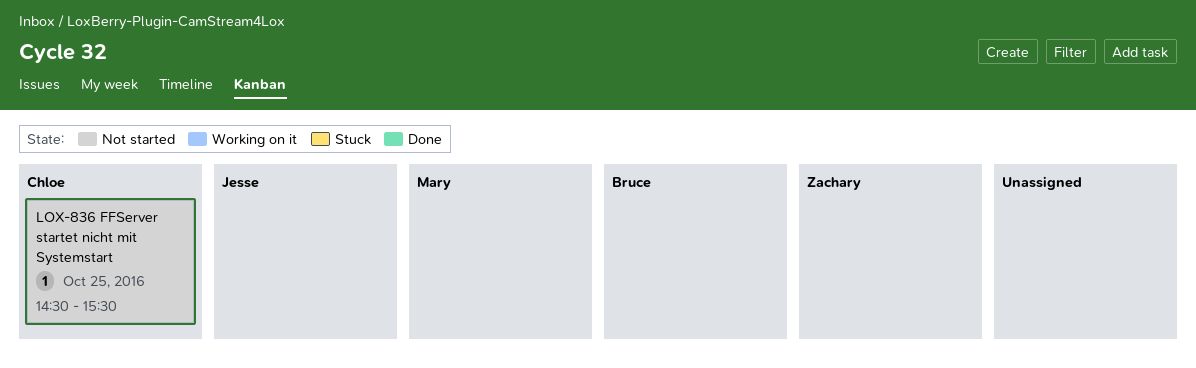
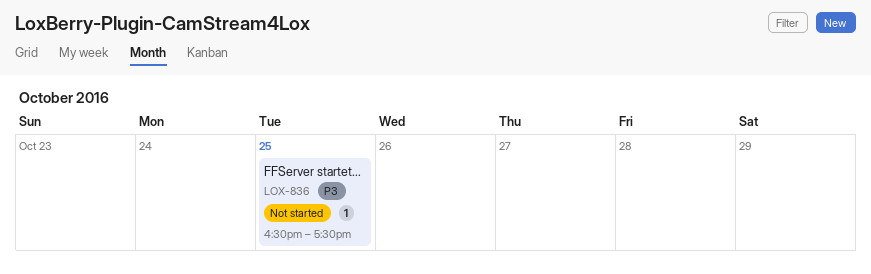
LOX-836, begins: 14:30 -> 16:30
LOX-836, ends: 15:30 -> 17:30

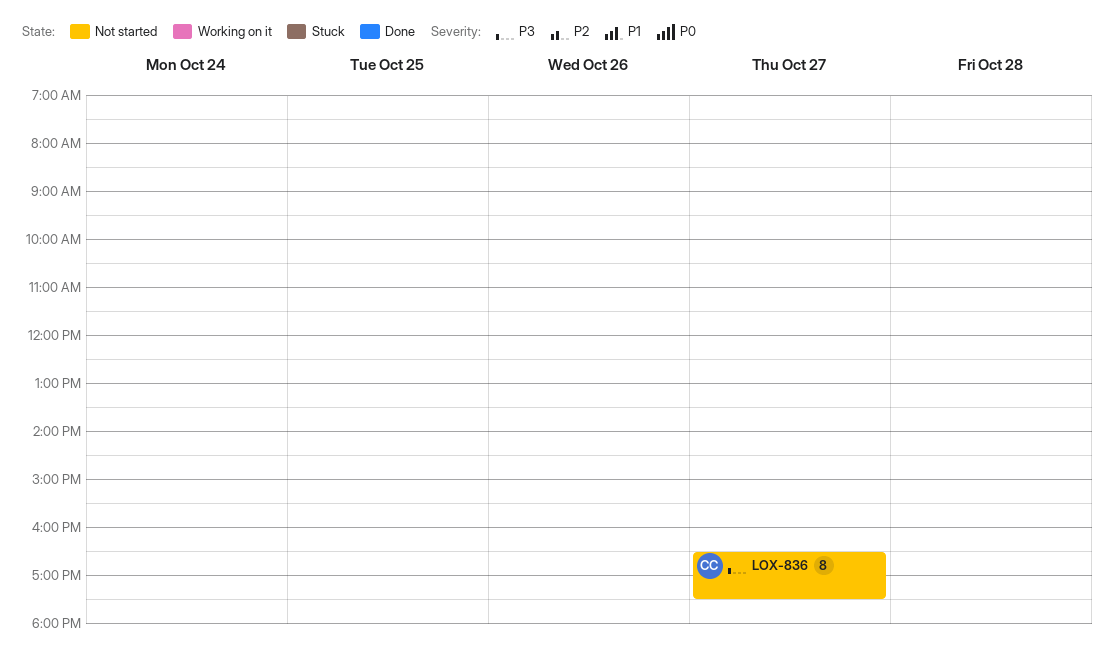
LOX-836, estimate: 1 -> 8
LOX-836, day: Oct 25 -> Oct 27

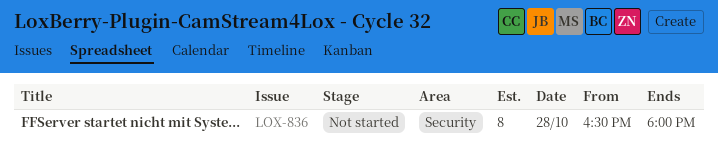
LOX-836, day: Oct 27 -> Oct 28
LOX-836, ends: 17:30 -> 18:00

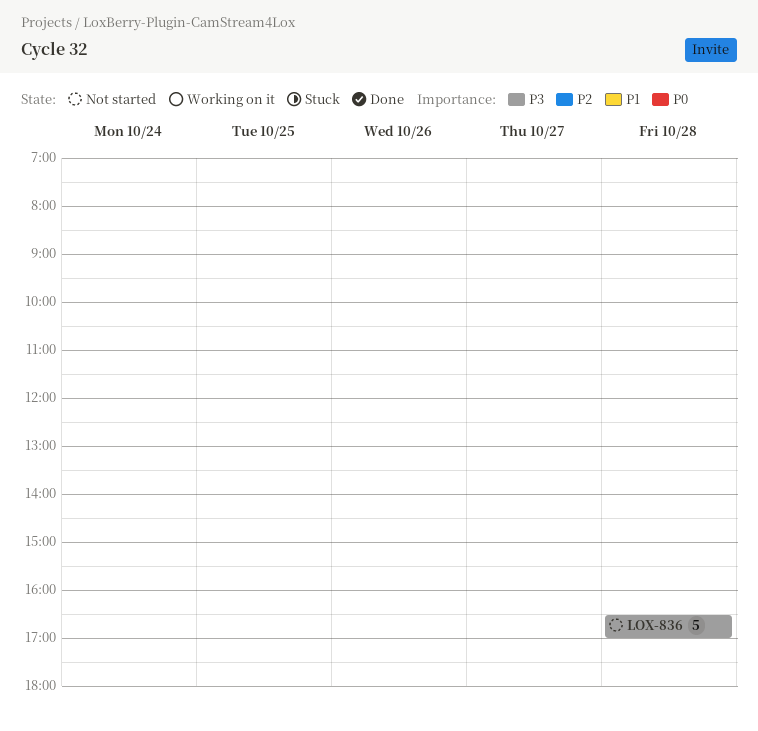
LOX-836, estimate: 8 -> 5
LOX-836, ends: 18:00 -> 17:00

